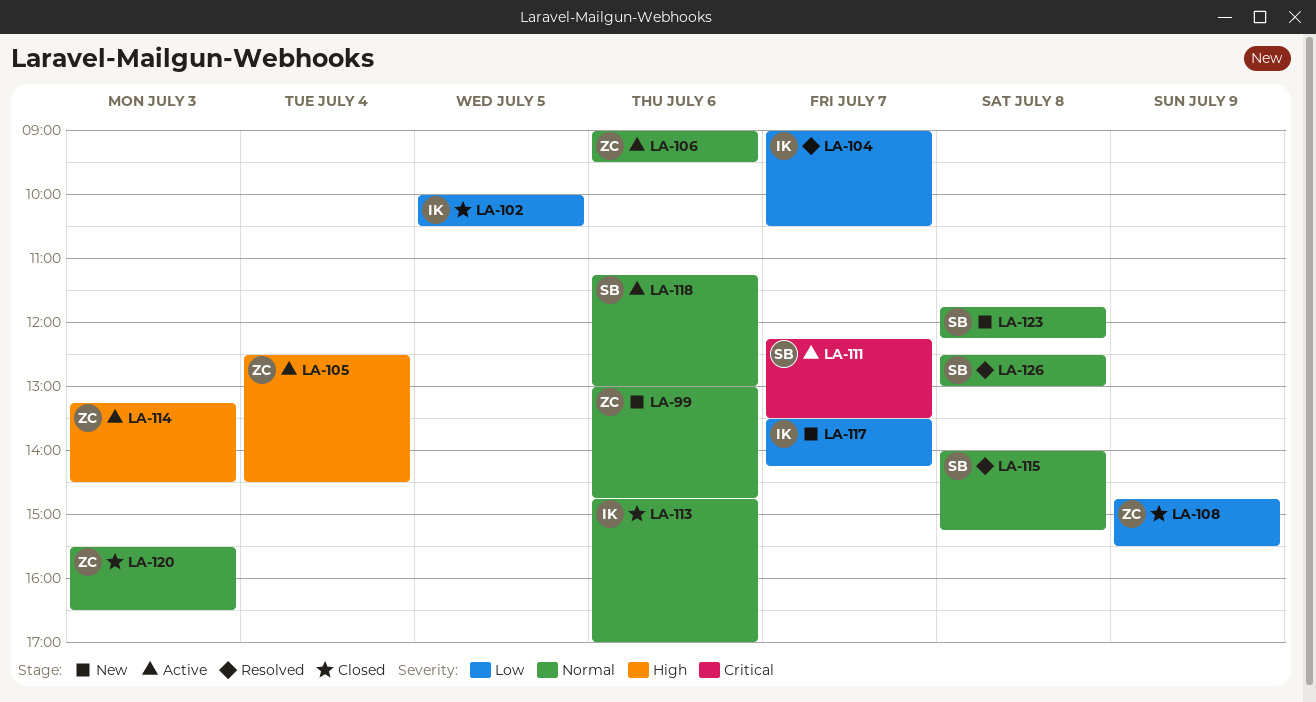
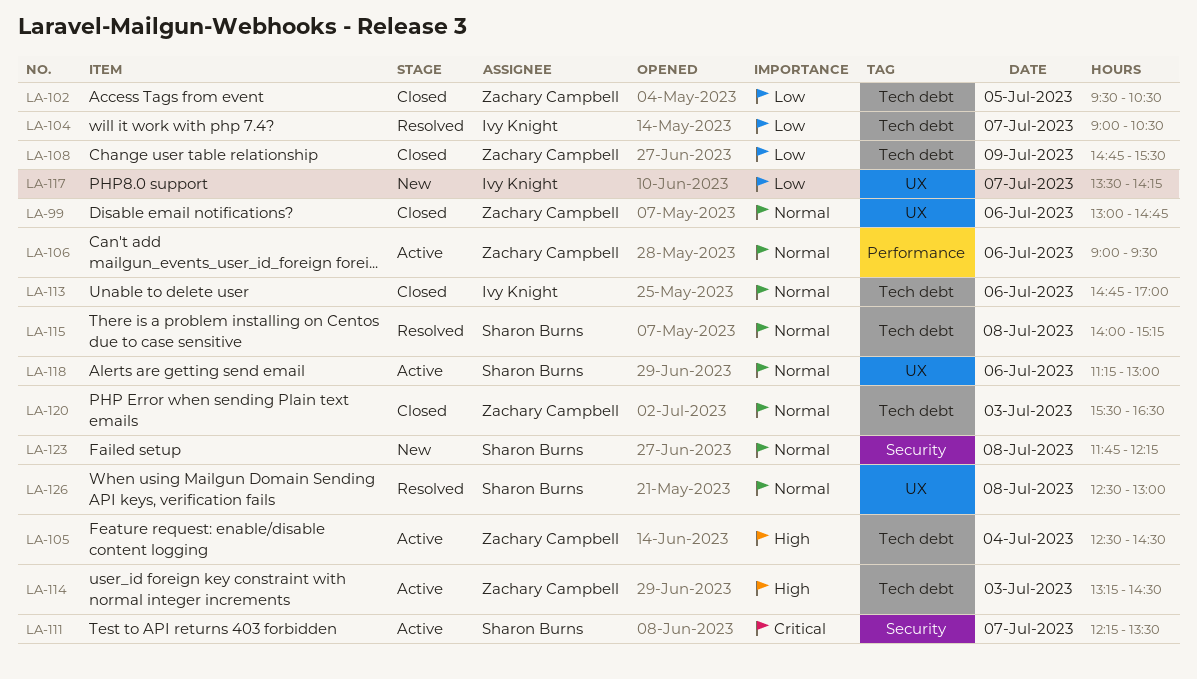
LA-99, status: New -> Closed
LA-102, owner: Ivy Knight -> Zachary Campbell
LA-102, begins: 10:00 -> 09:30

